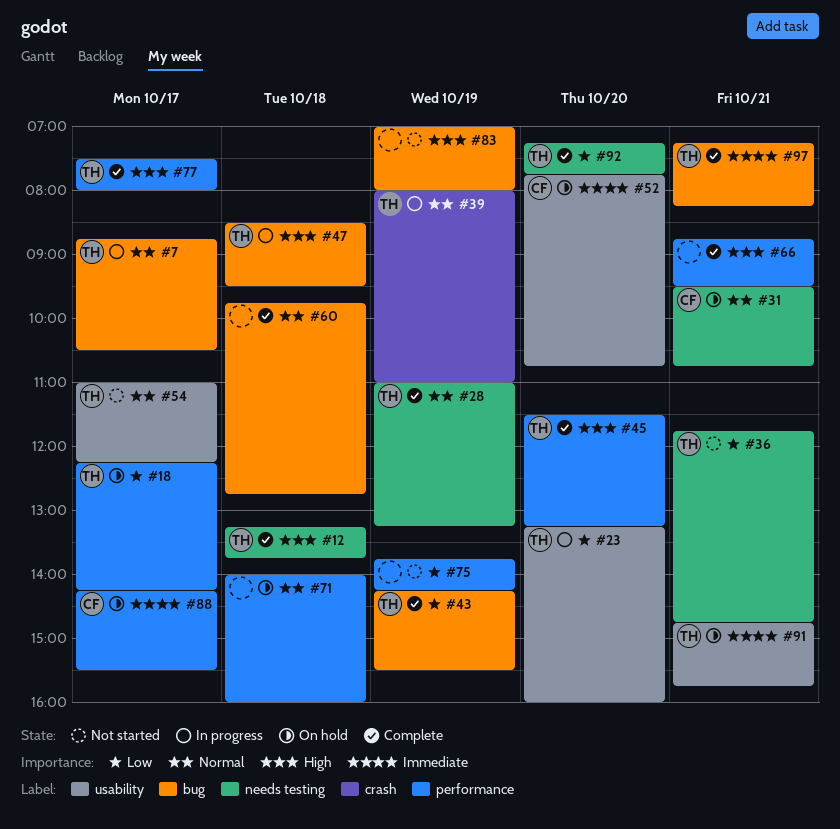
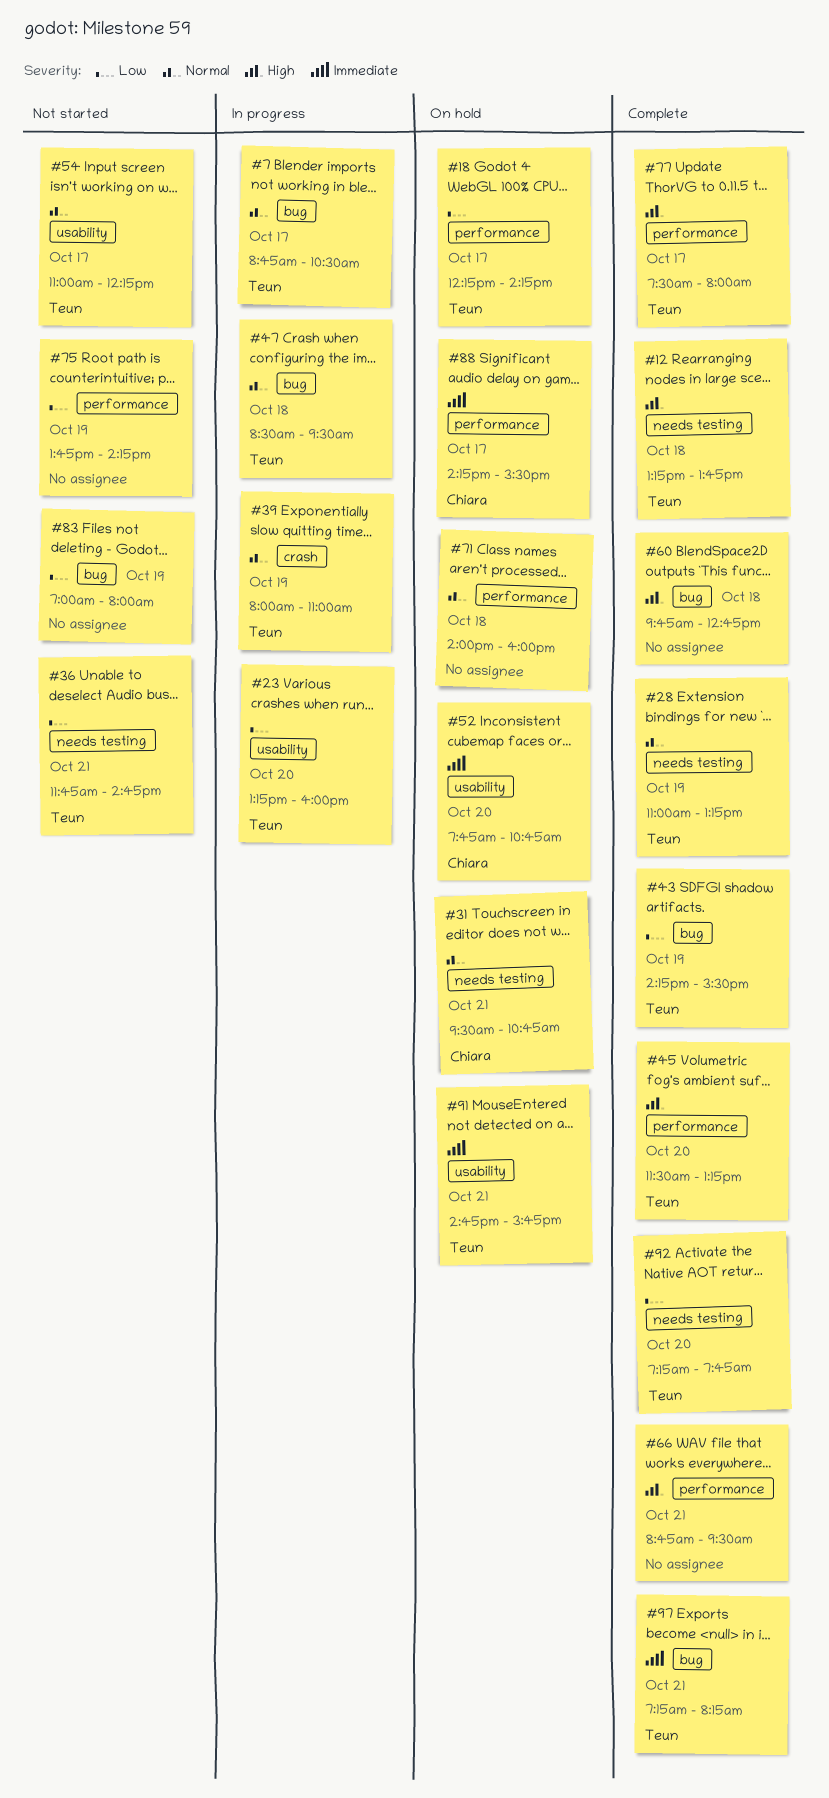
#47, priority: High -> Normal
#60, priority: Normal -> High
#83, priority: High -> Low

